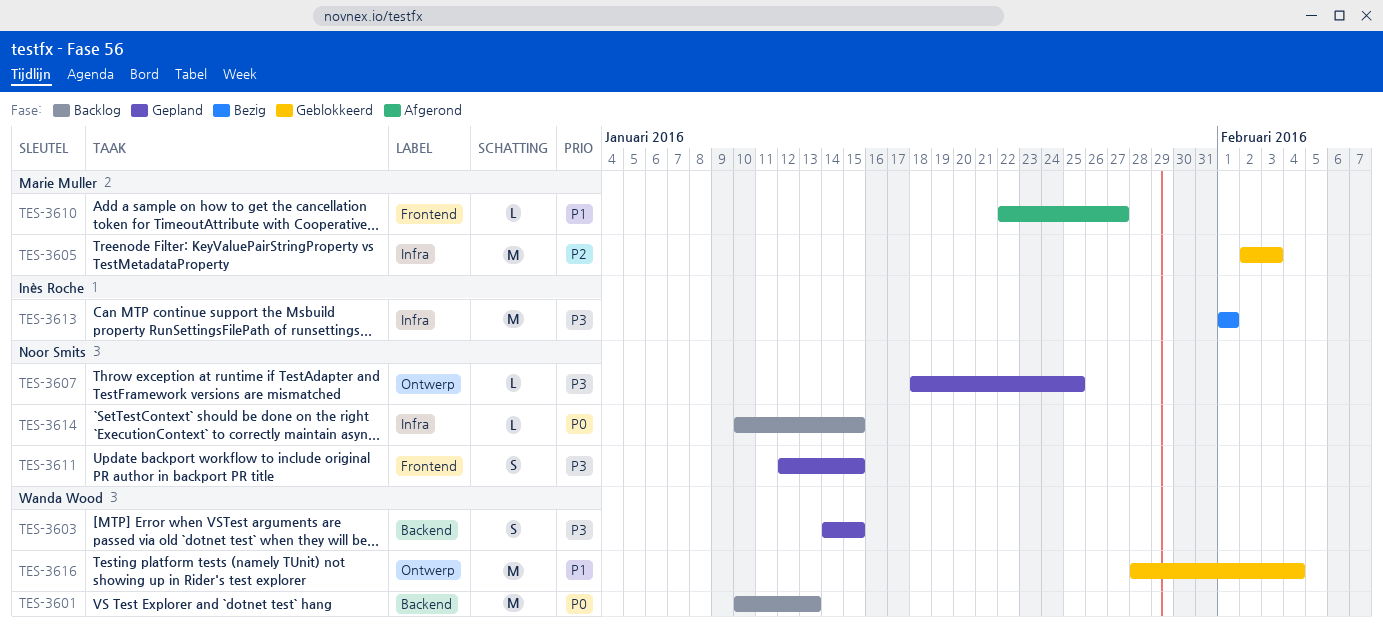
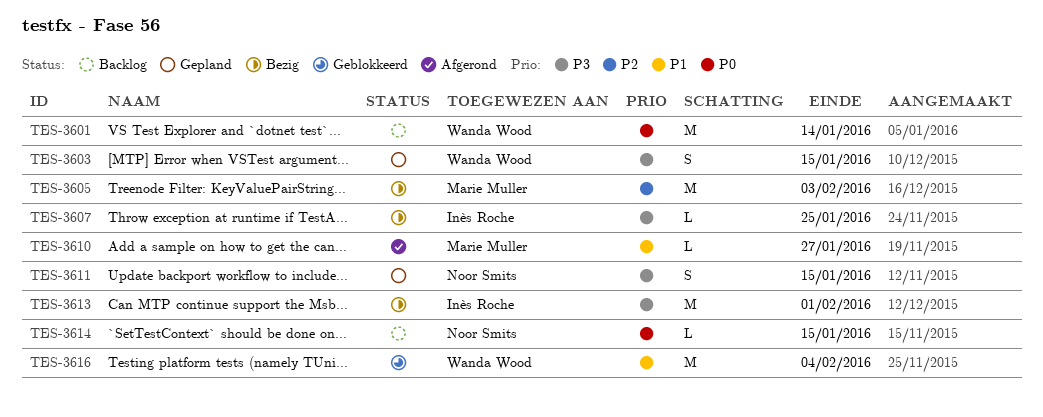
TES-3601, due: Jan 13 -> Jan 14
TES-3605, status: Geblokkeerd -> Bezig
TES-3607, status: Gepland -> Bezig
TES-3607, owner: Noor Smits -> Inès Roche

